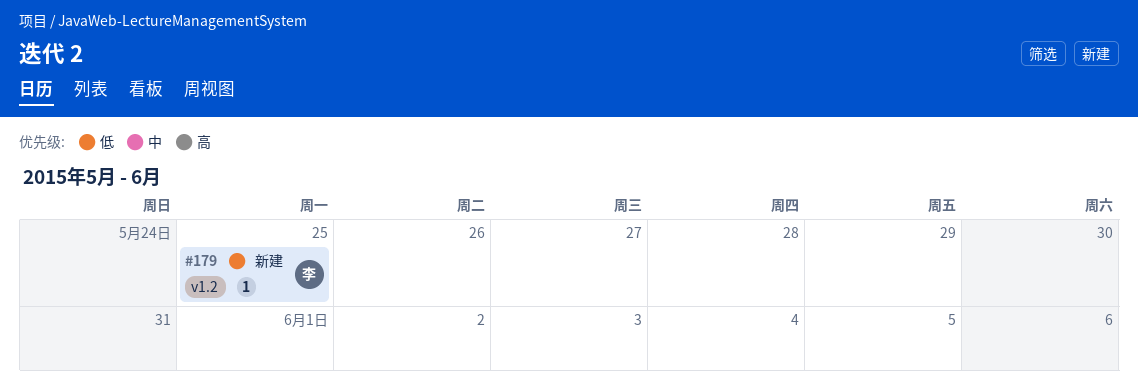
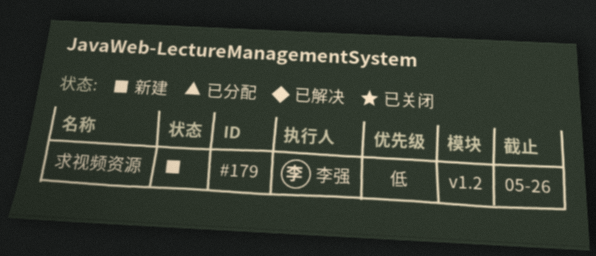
#179, due: May 25 -> May 26

